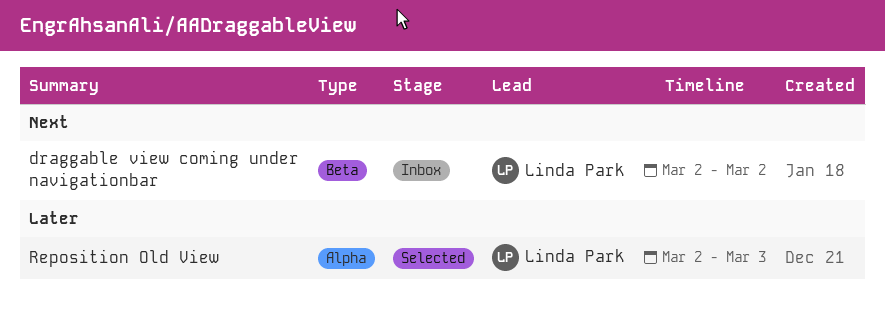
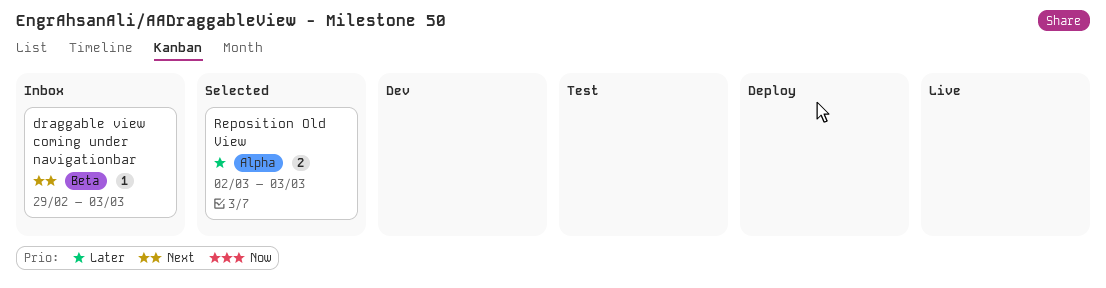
draggable view coming under navigationbar, start: Mar 2 -> Feb 29
draggable view coming under navigationbar, due: Mar 2 -> Mar 3

